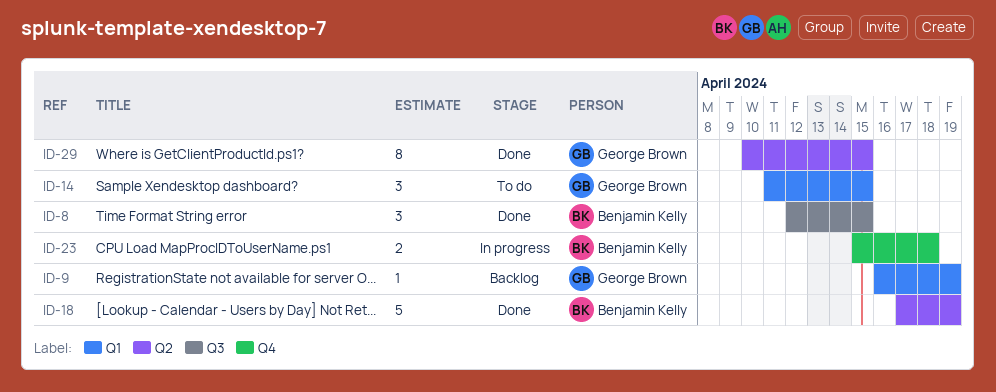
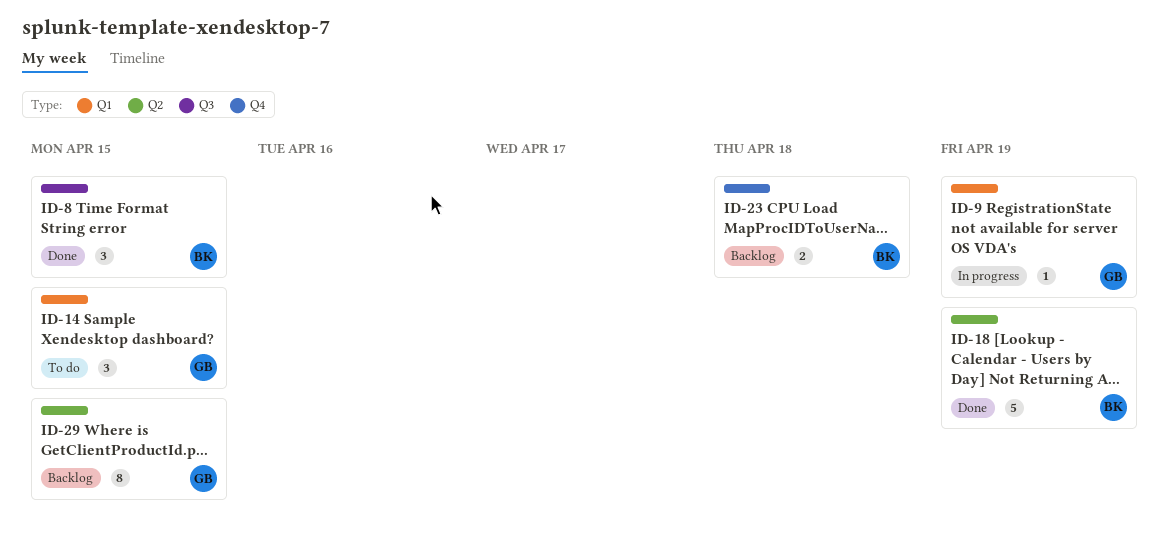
ID-9, status: Backlog -> In progress
ID-23, status: In progress -> Backlog
ID-29, status: Done -> Backlog

